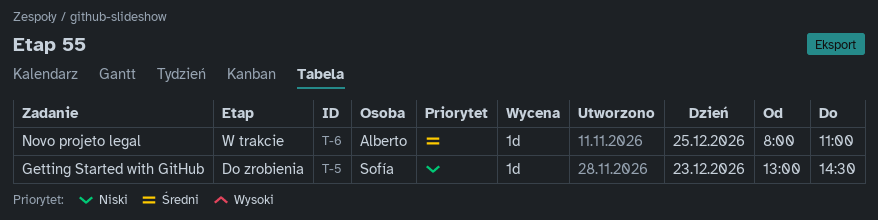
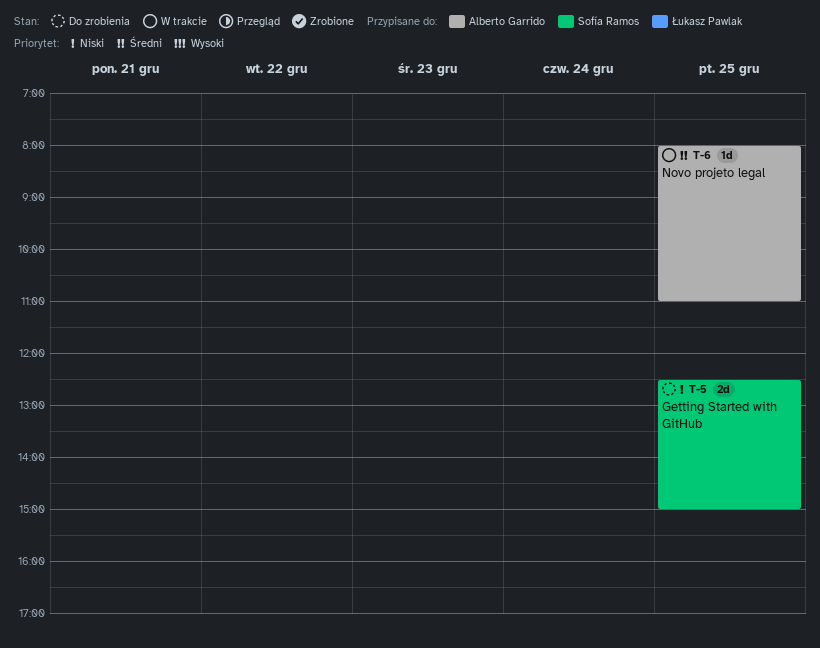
T-5, estimate: 1d -> 2d
T-5, day: Dec 23 -> Dec 25
T-5, begins: 13:00 -> 12:30
T-5, ends: 14:30 -> 15:00

